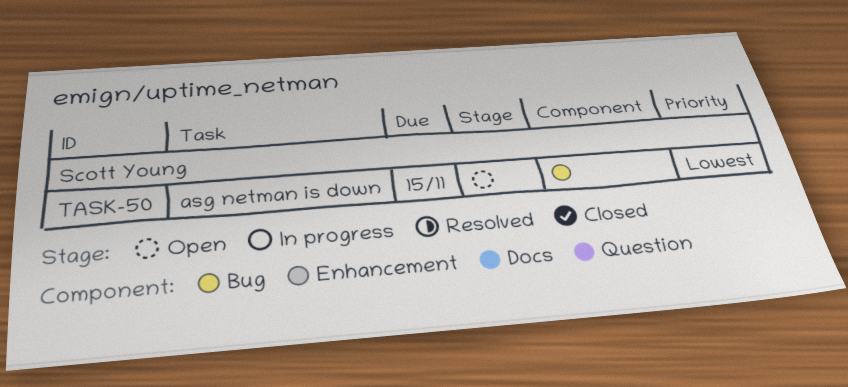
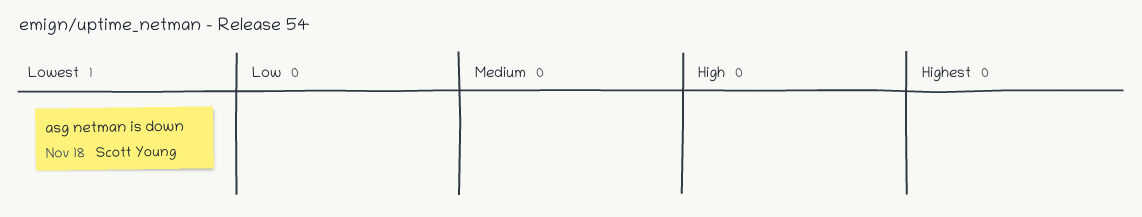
asg netman is down, due: Nov 15 -> Nov 18

